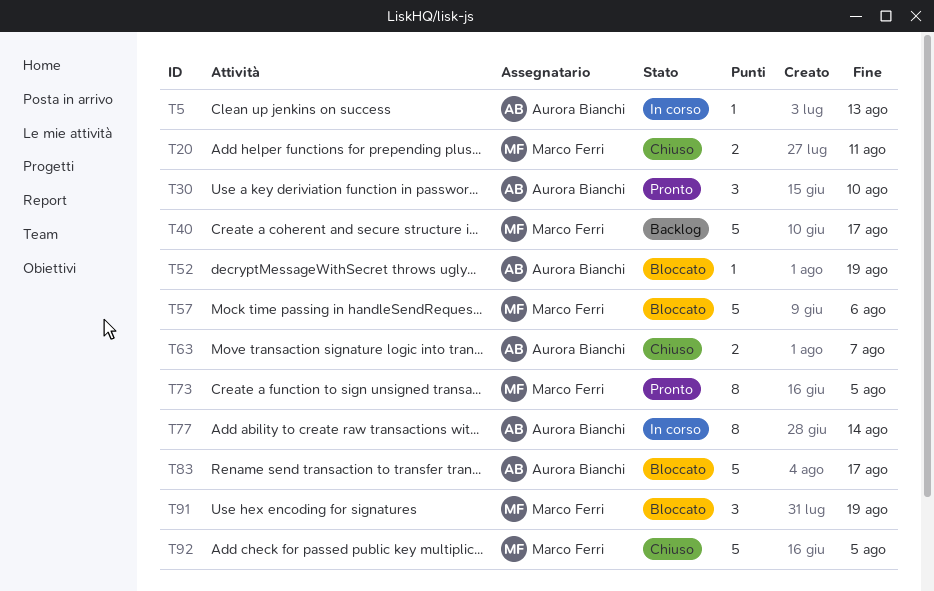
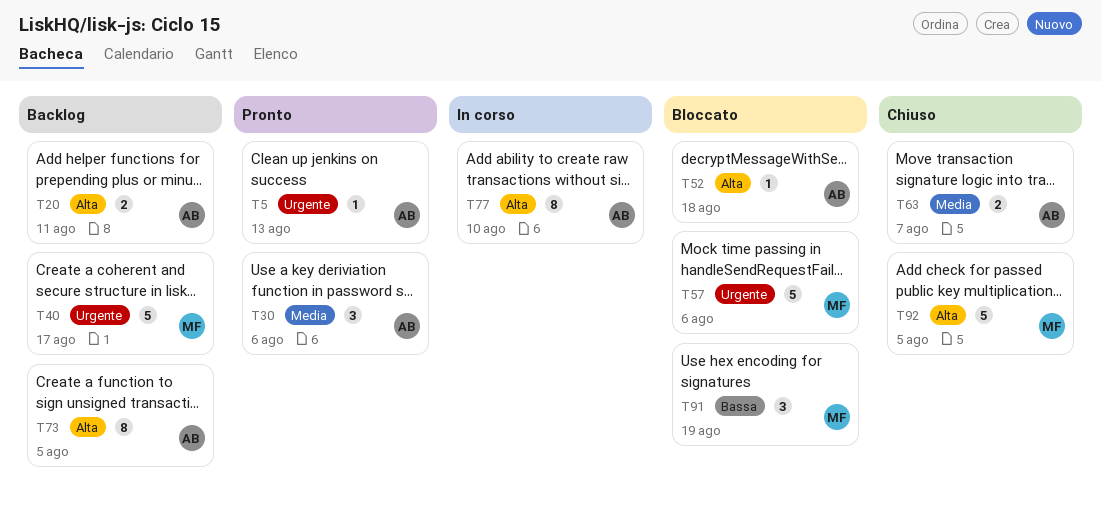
T5, status: In corso -> Pronto
T20, status: Chiuso -> Backlog
T20, owner: Marco Ferri -> Aurora Bianchi
T30, due: Aug 10 -> Aug 6
T52, due: Aug 19 -> Aug 18
T73, status: Pronto -> Backlog
T73, owner: Marco Ferri -> Aurora Bianchi
T77, due: Aug 14 -> Aug 10
T83: present -> none

